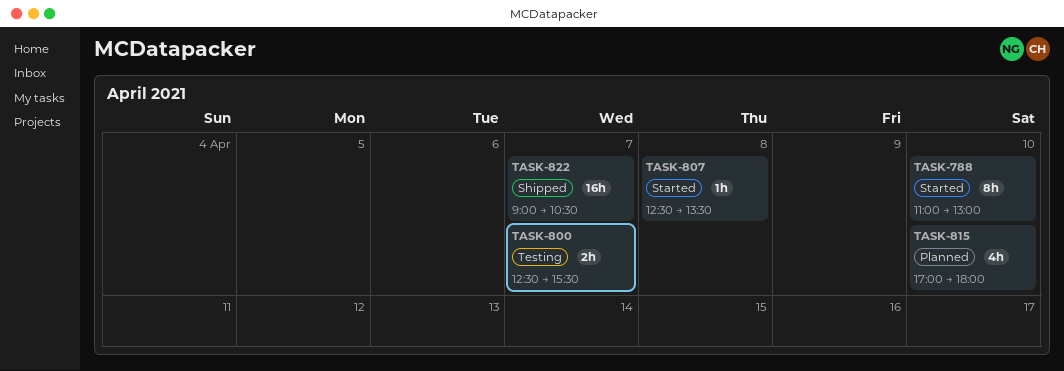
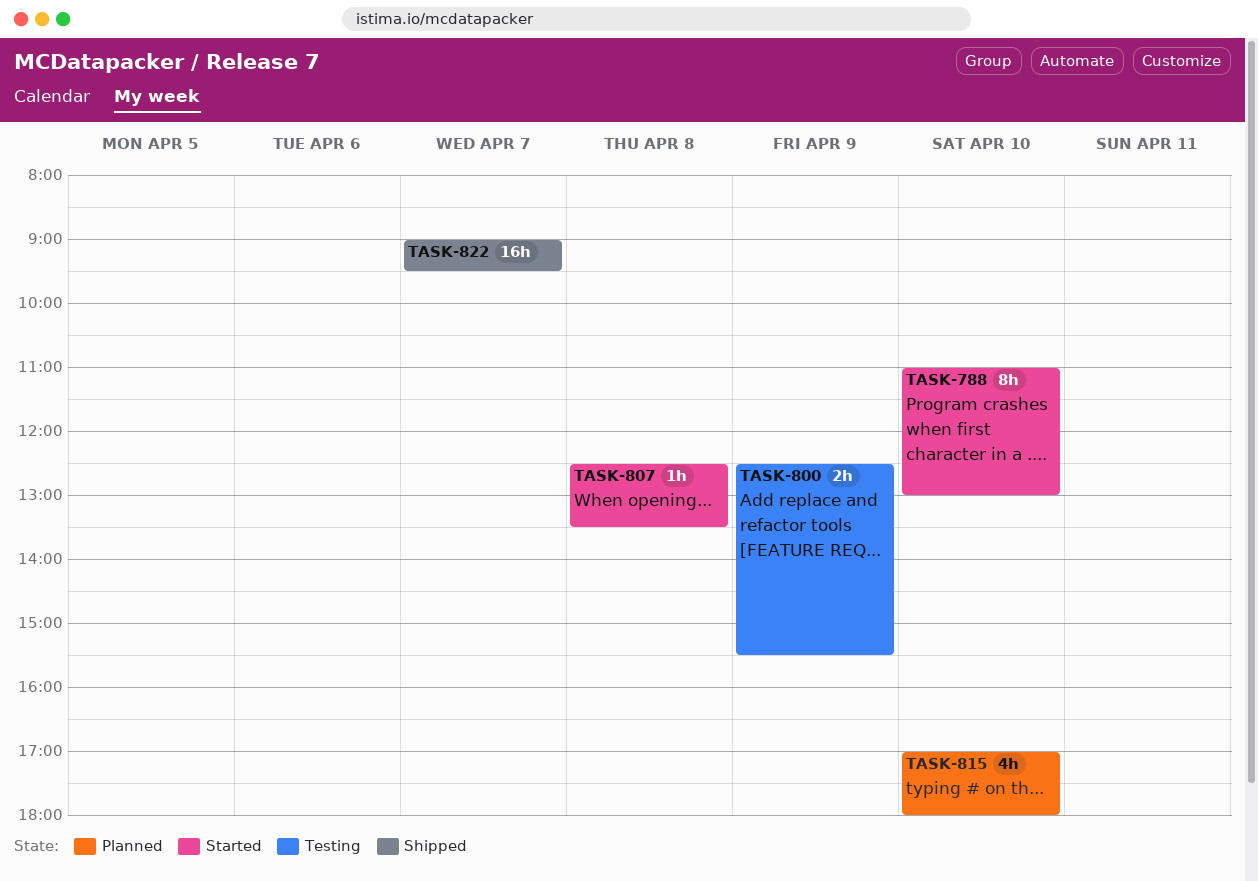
TASK-800, day: Apr 7 -> Apr 9
TASK-822, ends: 10:30 -> 09:30

